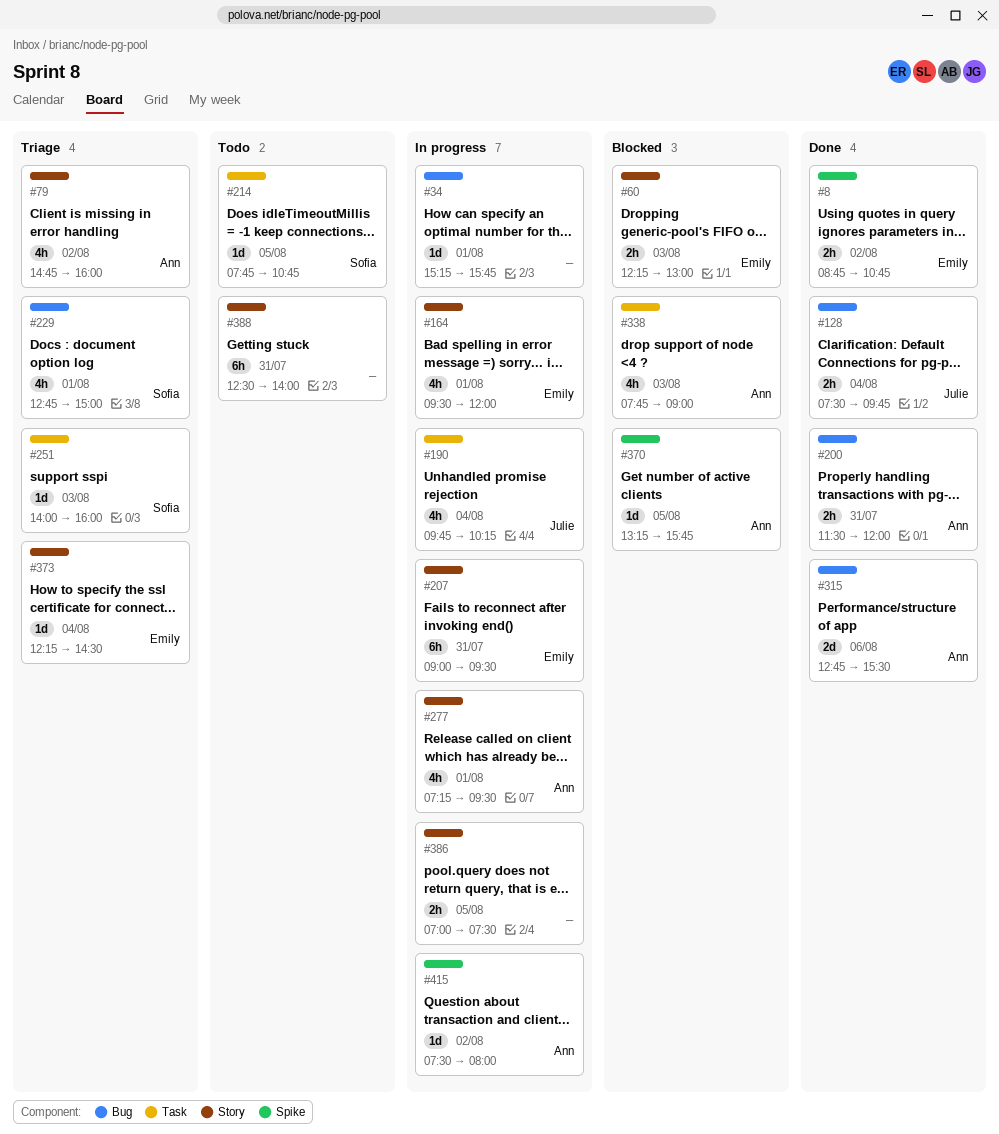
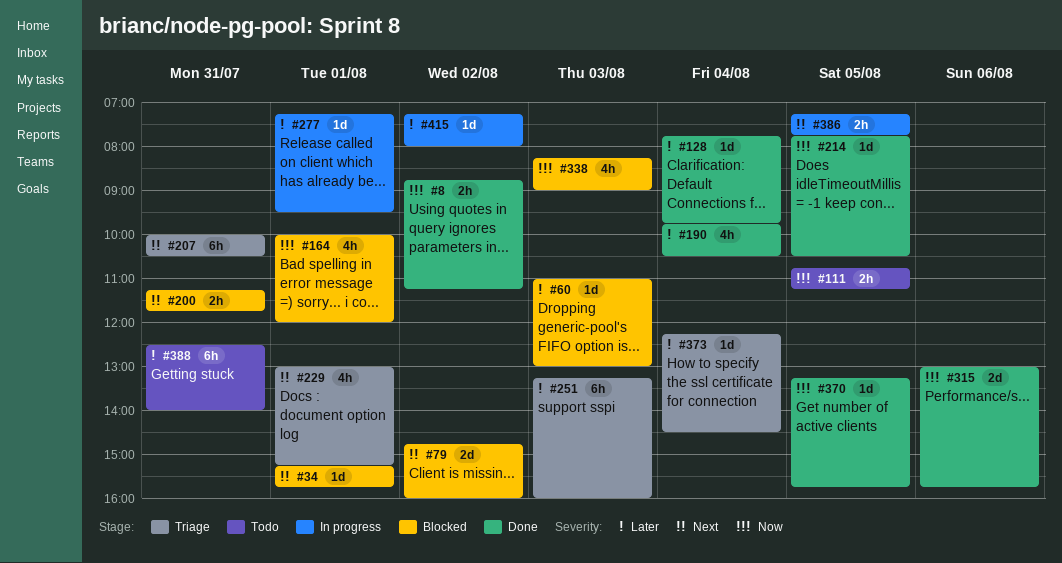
#8, ends: 10:45 -> 11:15
#34, status: In progress -> Blocked
#60, estimate: 2h -> 1d
#60, begins: 12:15 -> 11:00
#79, status: Triage -> Blocked
#79, estimate: 4h -> 2d
#111: none -> present
#128, estimate: 2h -> 1d
#128, begins: 07:30 -> 07:45
#164, status: In progress -> Blocked
#164, begins: 09:30 -> 10:00
#190, status: In progress -> Done
#190, ends: 10:15 -> 10:30
#200, status: Done -> Blocked
#200, begins: 11:30 -> 11:15
#200, ends: 12:00 -> 11:45
#207, status: In progress -> Triage
#207, begins: 09:00 -> 10:00
#207, ends: 09:30 -> 10:30
#214, status: Todo -> Done
#214, ends: 10:45 -> 10:30
#229, begins: 12:45 -> 13:00
#229, ends: 15:00 -> 15:15
#251, estimate: 1d -> 6h
#251, begins: 14:00 -> 13:15
#277, estimate: 4h -> 1d
#315, begins: 12:45 -> 13:00
#315, ends: 15:30 -> 15:45
#338, begins: 07:45 -> 08:15
#370, status: Blocked -> Done
#386, begins: 07:00 -> 07:15
#386, ends: 07:30 -> 07:45
#415, begins: 07:30 -> 07:15

